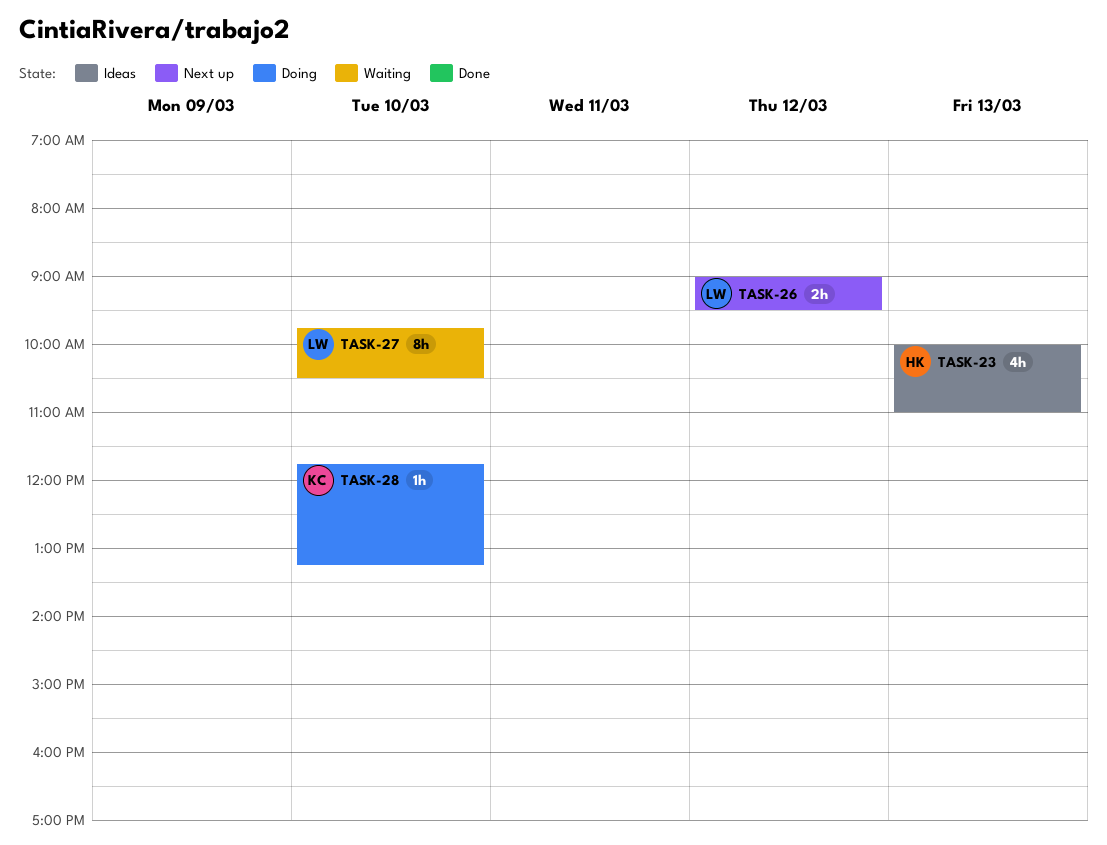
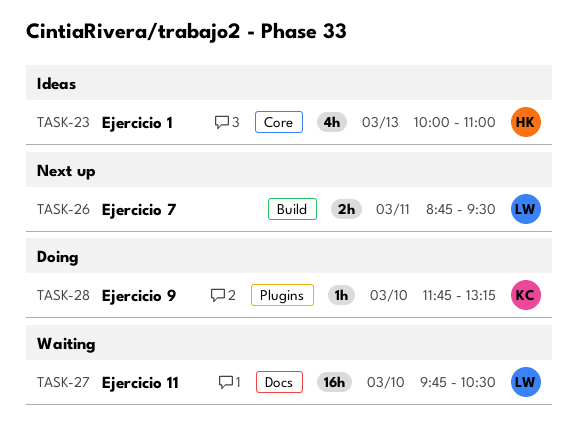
TASK-26, day: Mar 12 -> Mar 11
TASK-26, begins: 09:00 -> 08:45
TASK-27, estimate: 8h -> 16h

